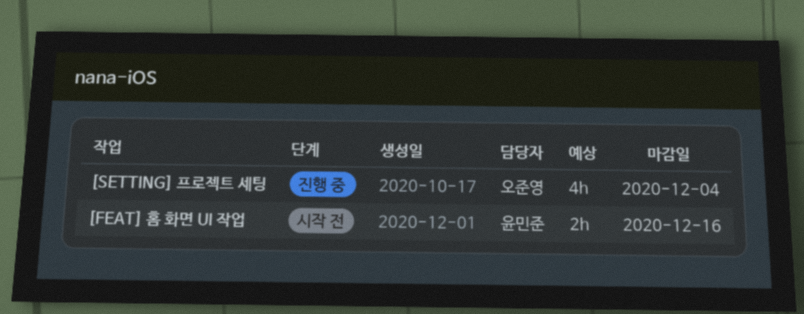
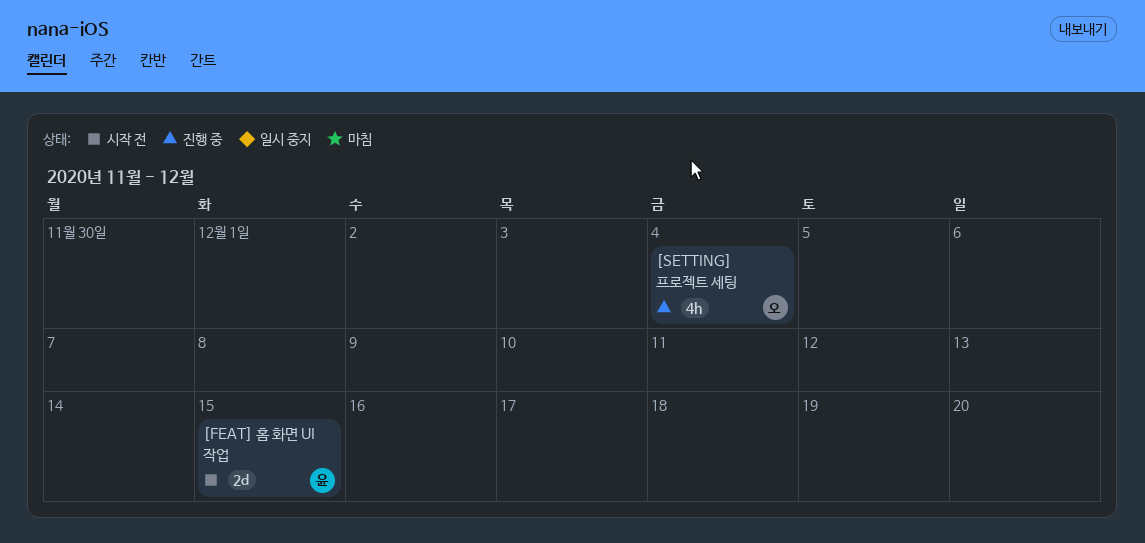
[FEAT] 홈 화면 UI 작업, estimate: 2h -> 2d
[FEAT] 홈 화면 UI 작업, due: Dec 16 -> Dec 15

